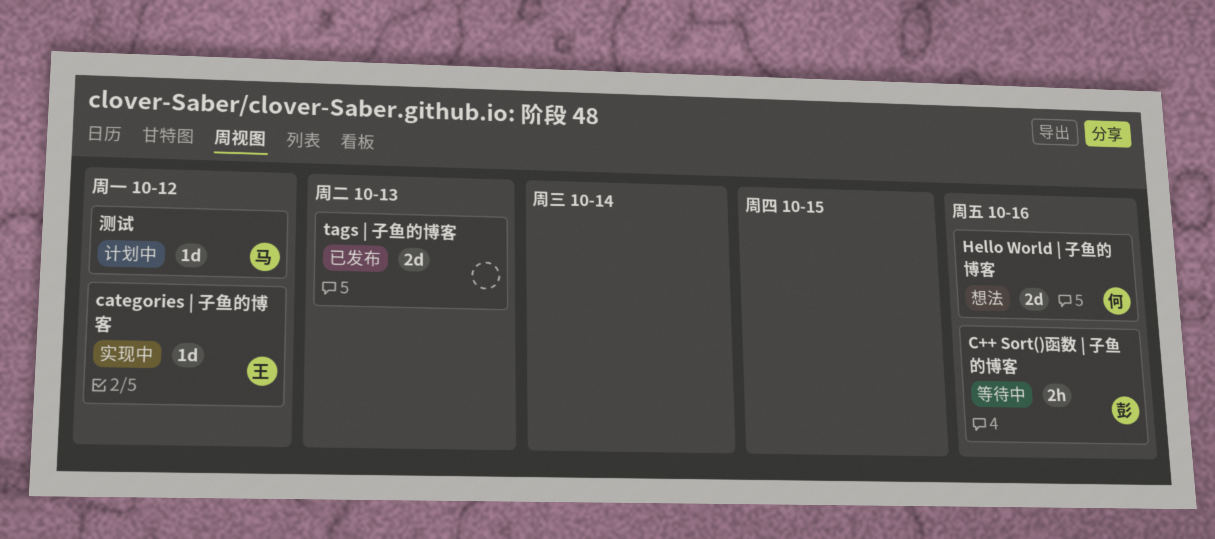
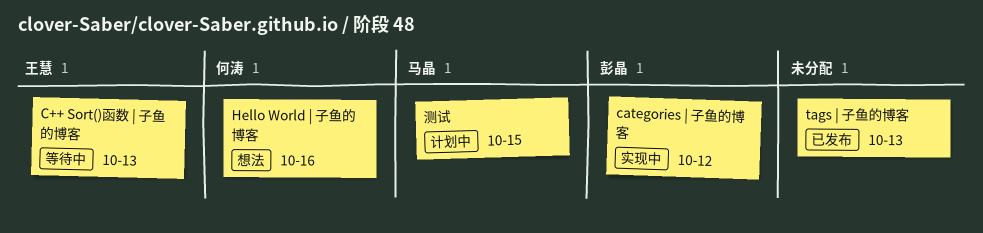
C++ Sort()函数 | 子鱼的博客, owner: 彭晶 -> 王慧
C++ Sort()函数 | 子鱼的博客, due: Oct 16 -> Oct 13
categories | 子鱼的博客, owner: 王慧 -> 彭晶
测试, due: Oct 12 -> Oct 15

